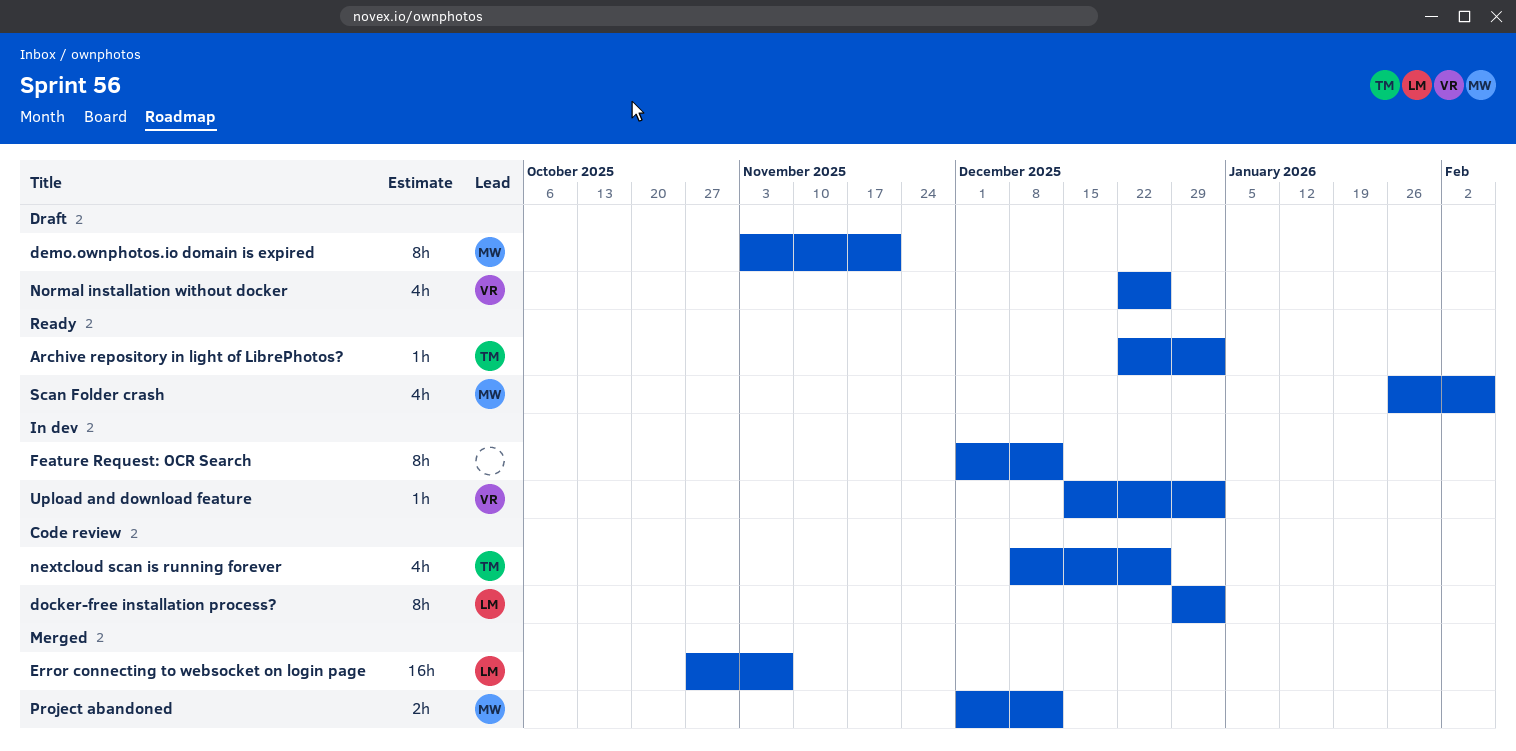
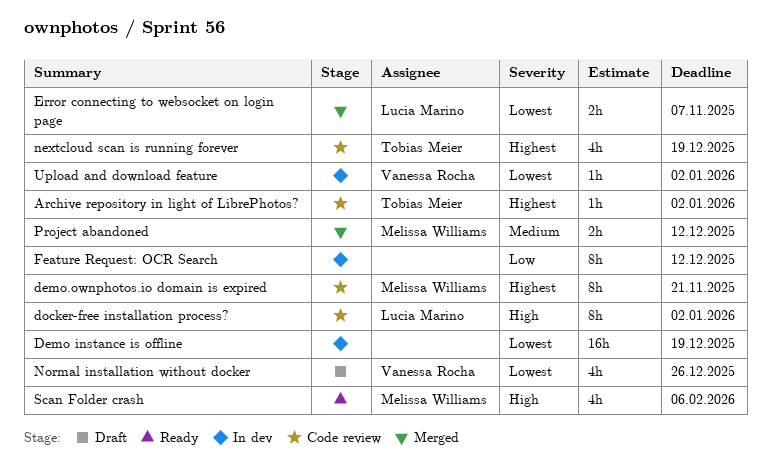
Archive repository in light of LibrePhotos?, status: Ready -> Code review
Demo instance is offline: none -> present
demo.ownphotos.io domain is expired, status: Draft -> Code review
Error connecting to websocket on login page, estimate: 16h -> 2h
nextcloud scan is running forever, due: Dec 26 -> Dec 19

